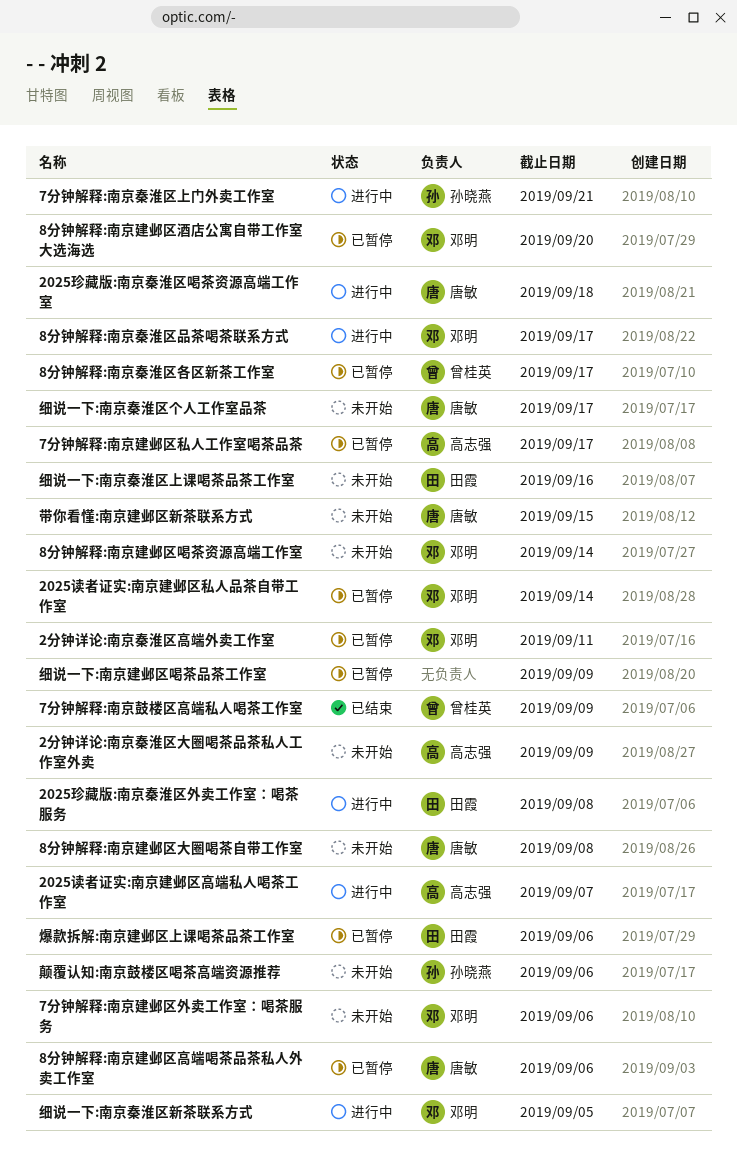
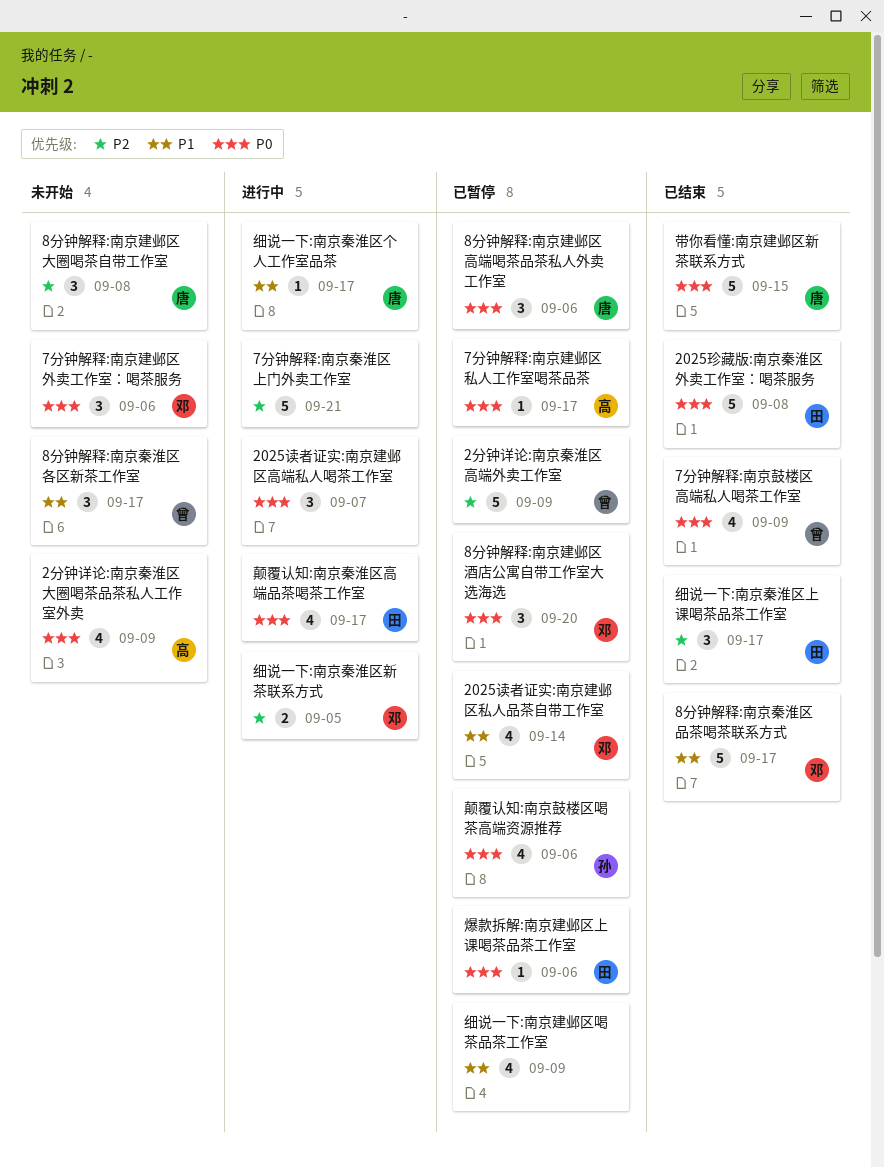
2025珍藏版:南京秦淮区喝茶资源高端工作室: present -> none
2025珍藏版:南京秦淮区外卖工作室：喝茶服务, status: 进行中 -> 已结束
2025读者证实:南京建邺区高端私人喝茶工作室, owner: 高志强 -> none
2分钟详论:南京秦淮区高端外卖工作室, owner: 邓明 -> 曾桂英
2分钟详论:南京秦淮区高端外卖工作室, due: Sep 11 -> Sep 9
7分钟解释:南京秦淮区上门外卖工作室, owner: 孙晓燕 -> none
8分钟解释:南京建邺区喝茶资源高端工作室: present -> none
8分钟解释:南京秦淮区各区新茶工作室, status: 已暂停 -> 未开始
8分钟解释:南京秦淮区品茶喝茶联系方式, status: 进行中 -> 已结束
带你看懂:南京建邺区新茶联系方式, status: 未开始 -> 已结束
细说一下:南京秦淮区上课喝茶品茶工作室, status: 未开始 -> 已结束
细说一下:南京秦淮区上课喝茶品茶工作室, due: Sep 16 -> Sep 17
细说一下:南京秦淮区个人工作室品茶, status: 未开始 -> 进行中
颠覆认知:南京秦淮区高端品茶喝茶工作室: none -> present
颠覆认知:南京鼓楼区喝茶高端资源推荐, status: 未开始 -> 已暂停

